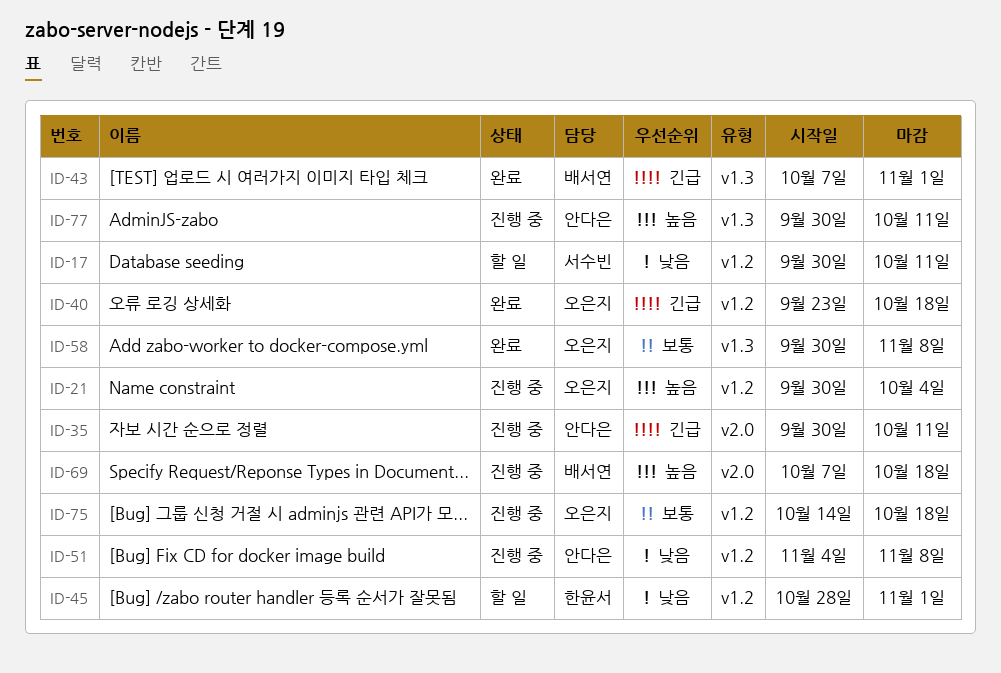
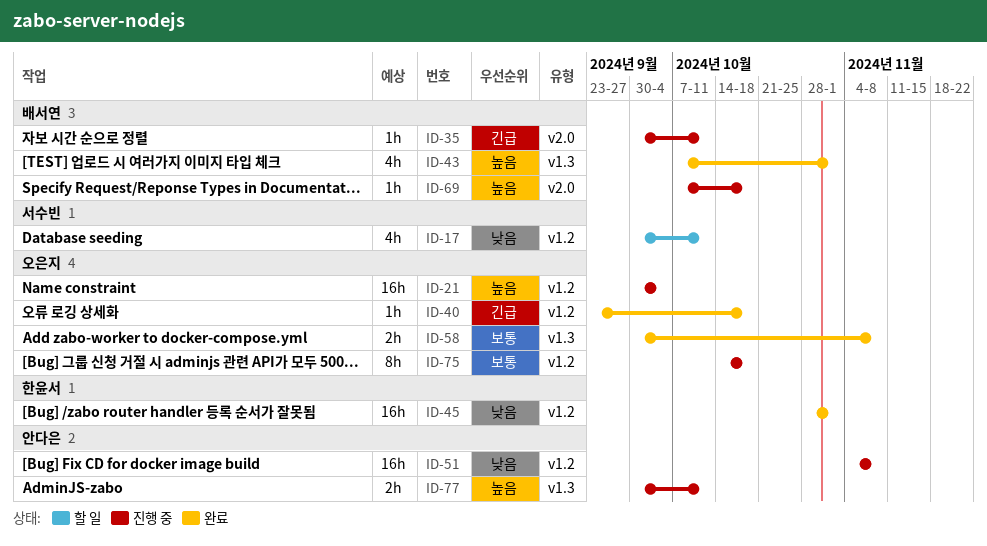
ID-35, owner: 안다은 -> 배서연
ID-43, priority: 긴급 -> 높음
ID-45, status: 할 일 -> 완료

